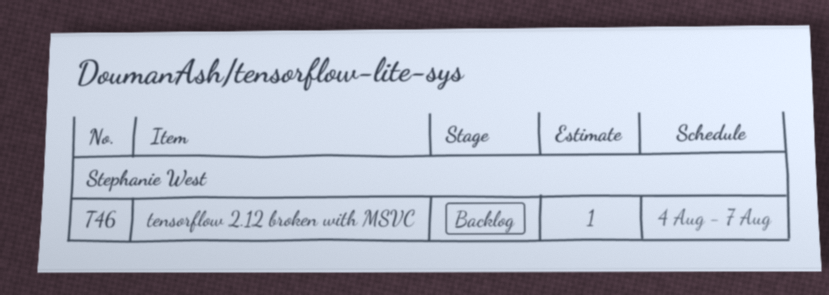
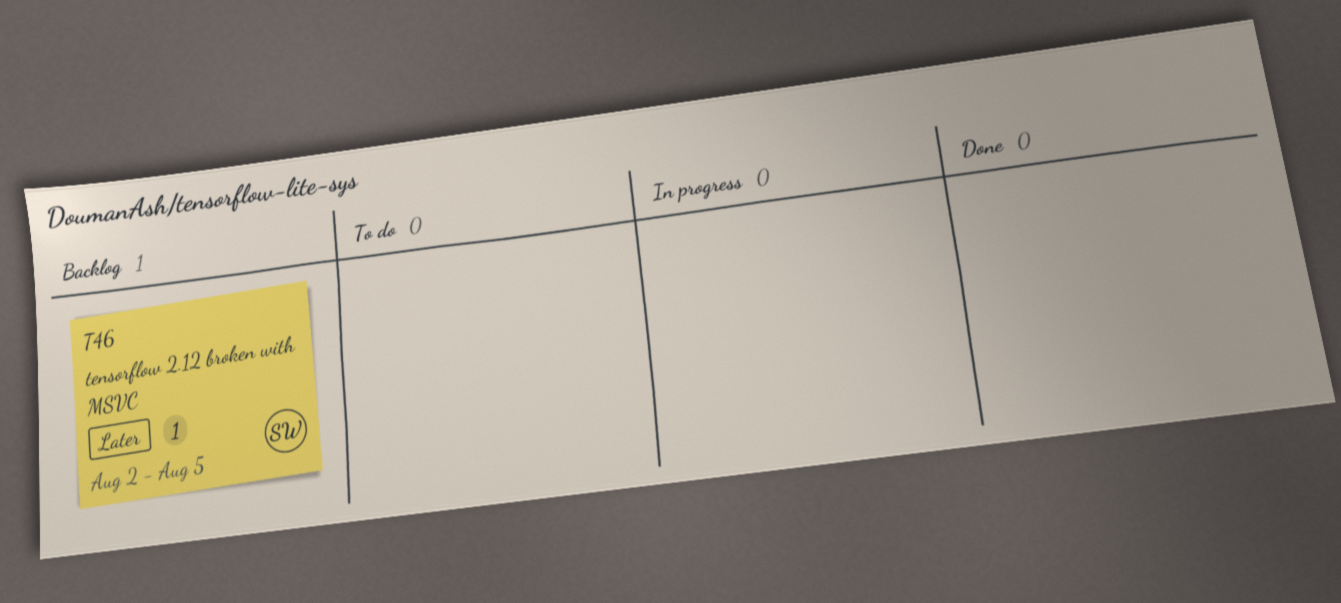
T46, start: Aug 4 -> Aug 2
T46, due: Aug 7 -> Aug 5

